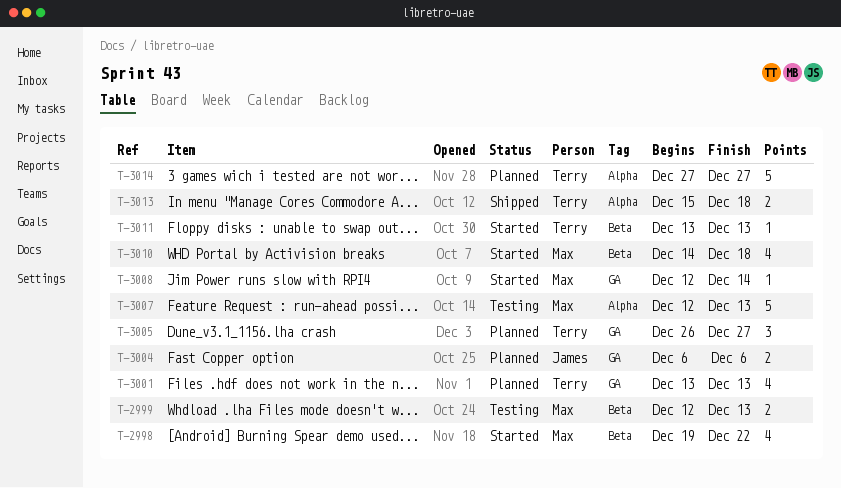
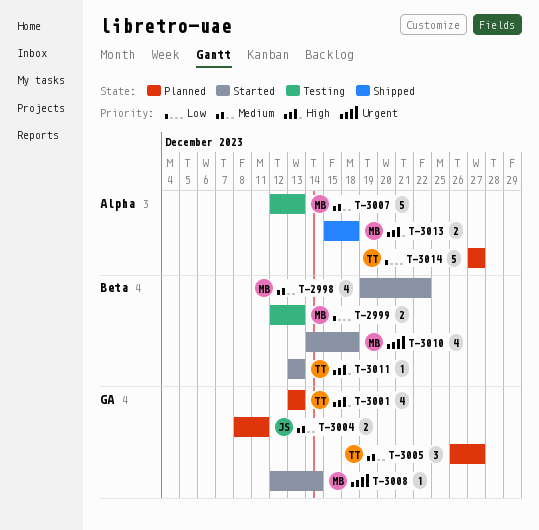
T-3004, start: Dec 6 -> Dec 8
T-3004, due: Dec 6 -> Dec 11
T-3013, owner: Terry -> Max

